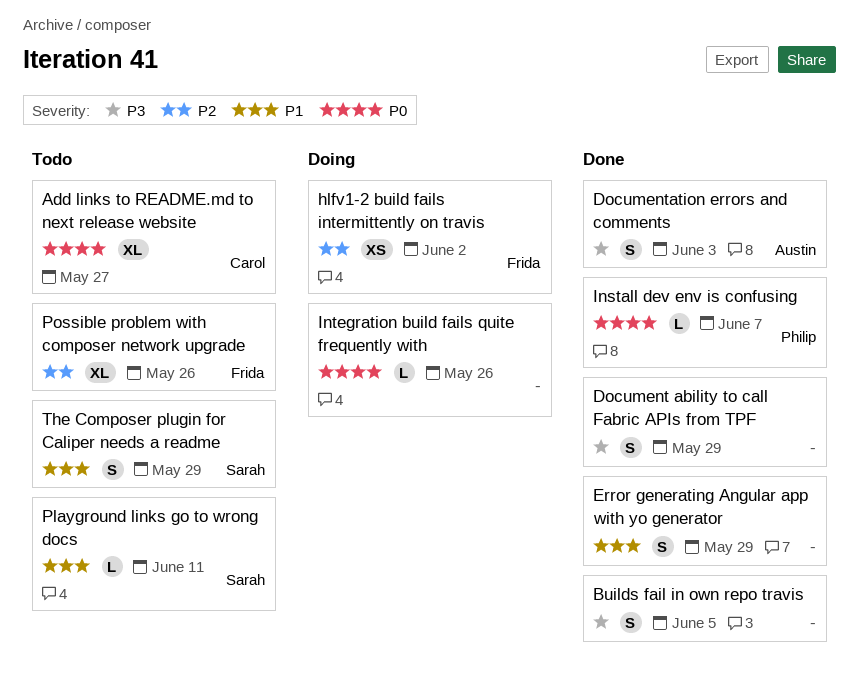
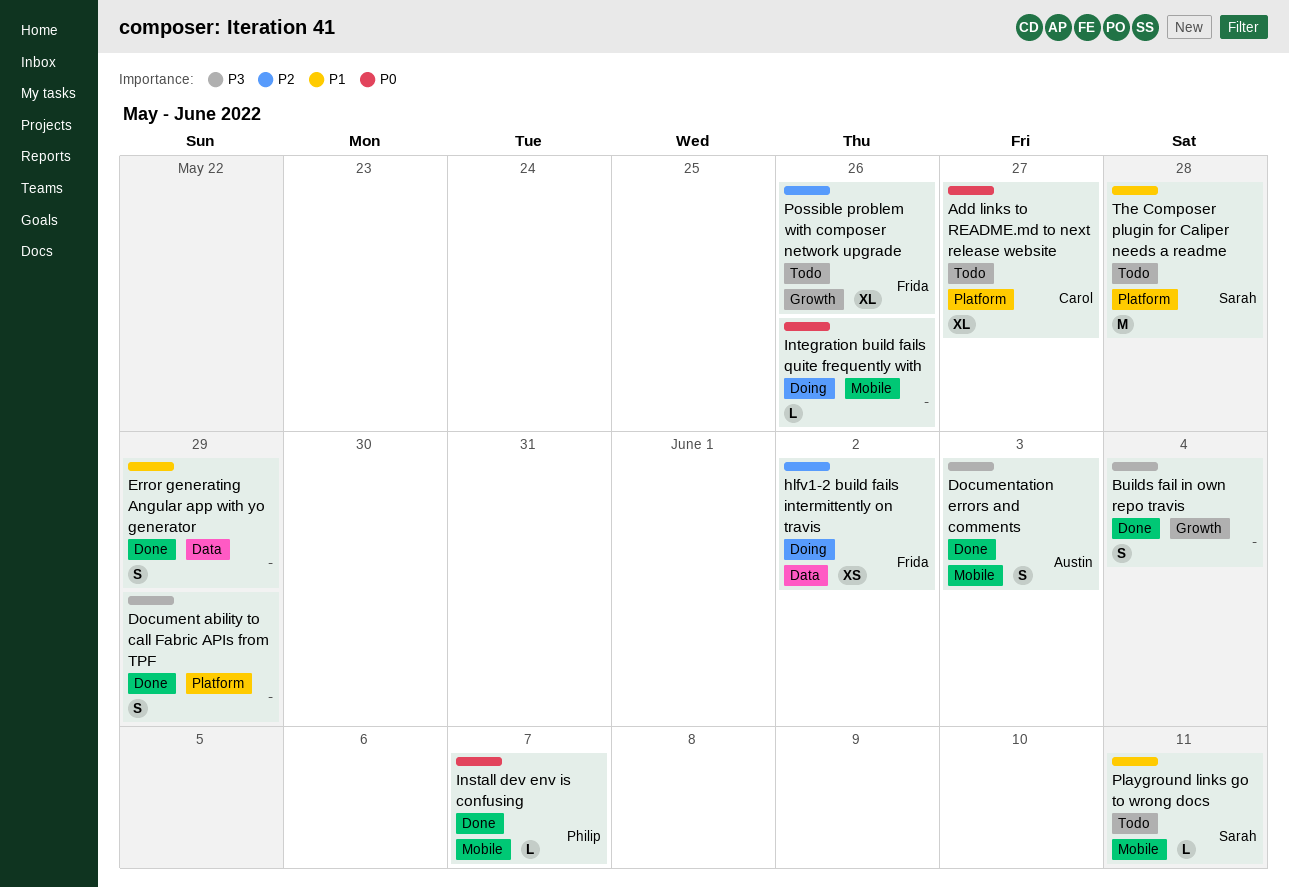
Builds fail in own repo travis, due: Jun 5 -> Jun 4
The Composer plugin for Caliper needs a readme, estimate: S -> M
The Composer plugin for Caliper needs a readme, due: May 29 -> May 28

